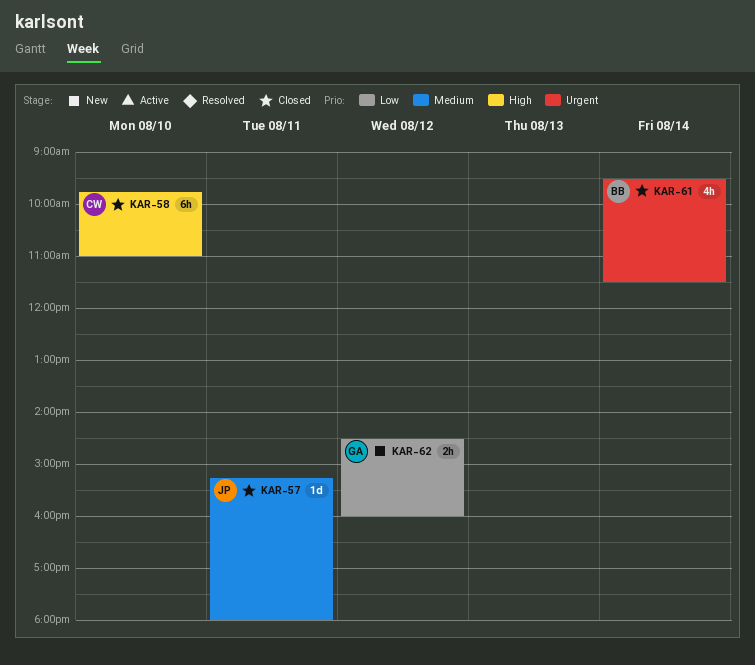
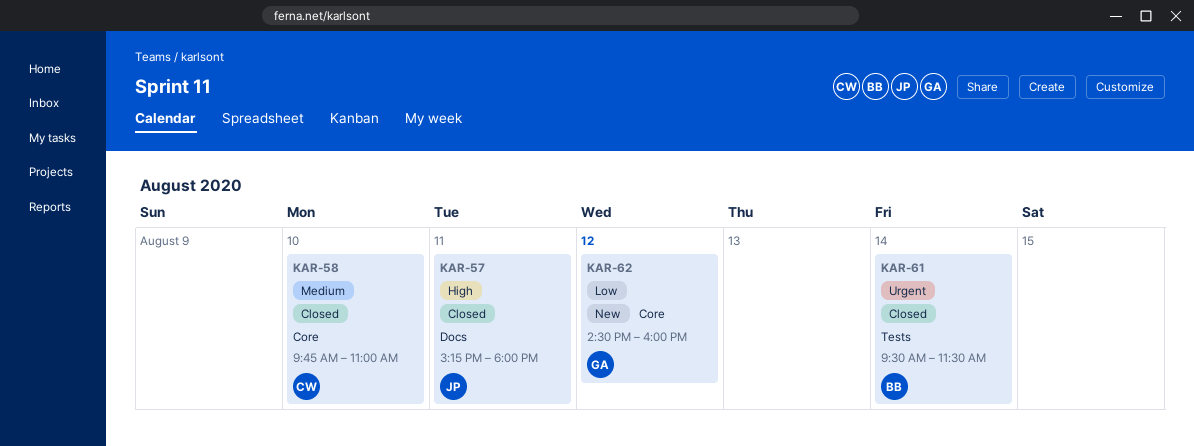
KAR-57, priority: Medium -> High
KAR-58, priority: High -> Medium

